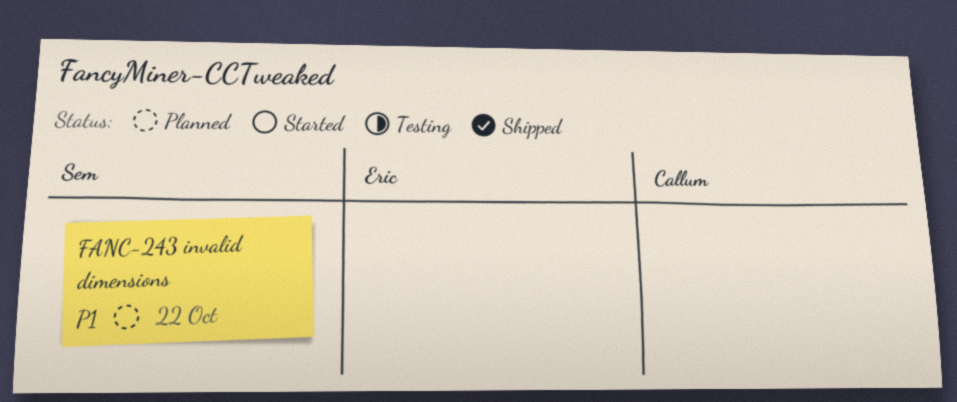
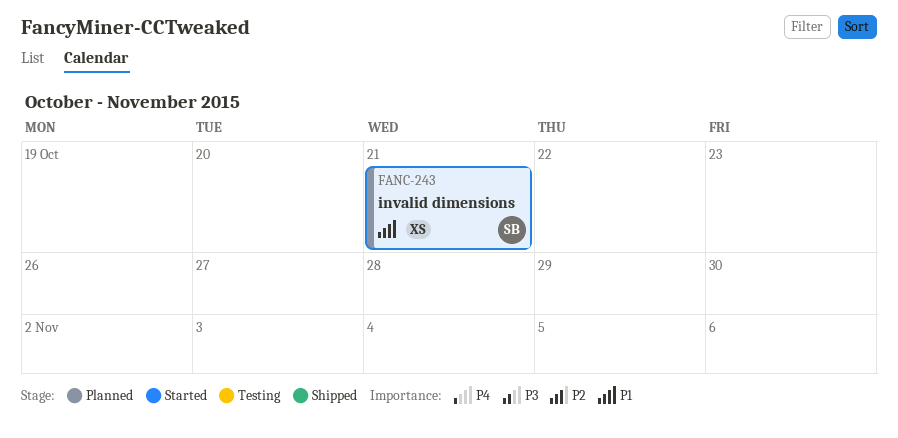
FANC-243, due: Oct 22 -> Oct 21

